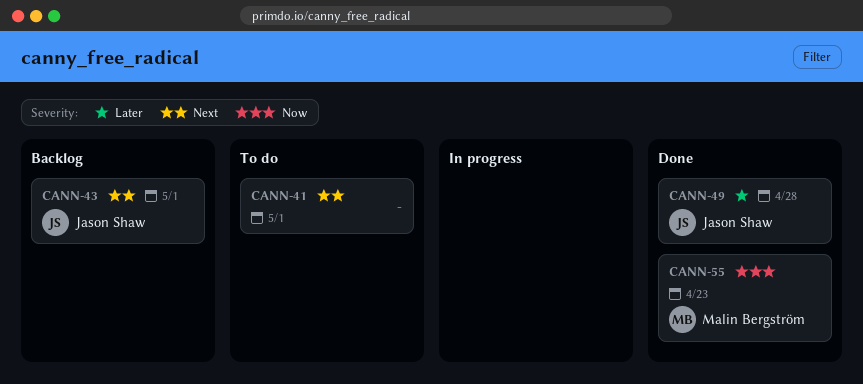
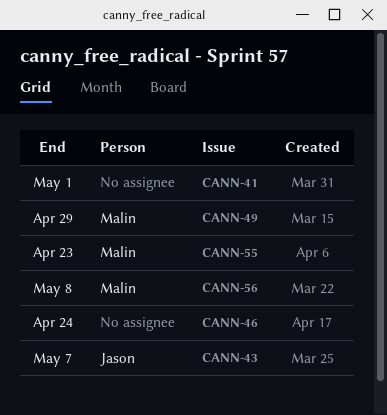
CANN-43, due: May 1 -> May 7
CANN-46: none -> present
CANN-49, owner: Jason Shaw -> Malin Bergström
CANN-49, due: Apr 28 -> Apr 29
CANN-56: none -> present

